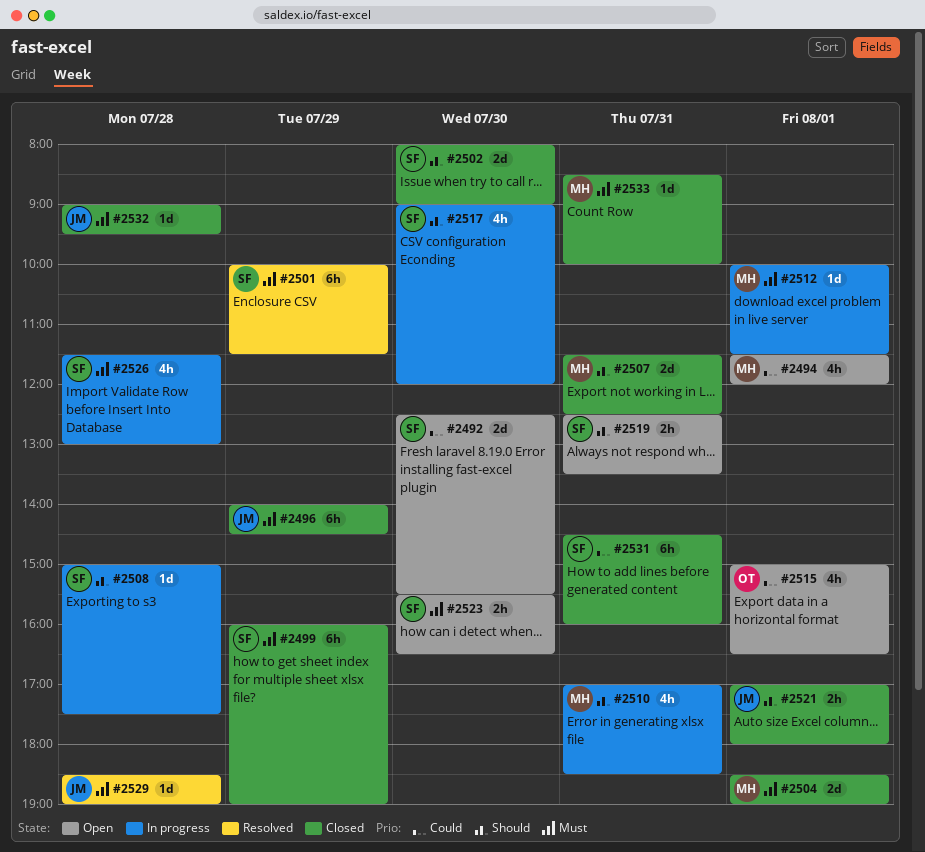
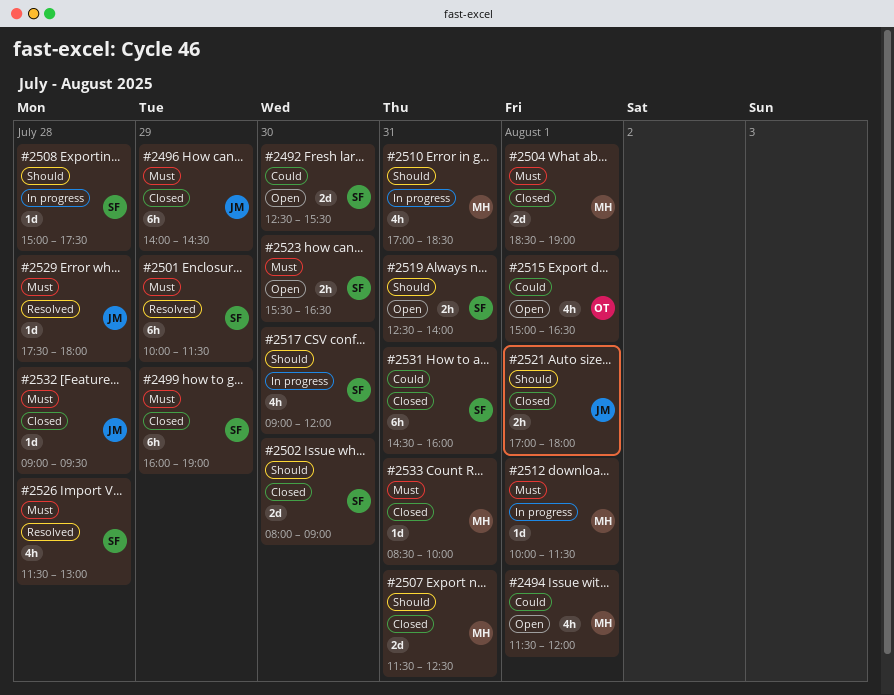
#2519, ends: 13:30 -> 14:00
#2526, status: In progress -> Resolved
#2529, begins: 18:30 -> 17:30
#2529, ends: 19:00 -> 18:00

